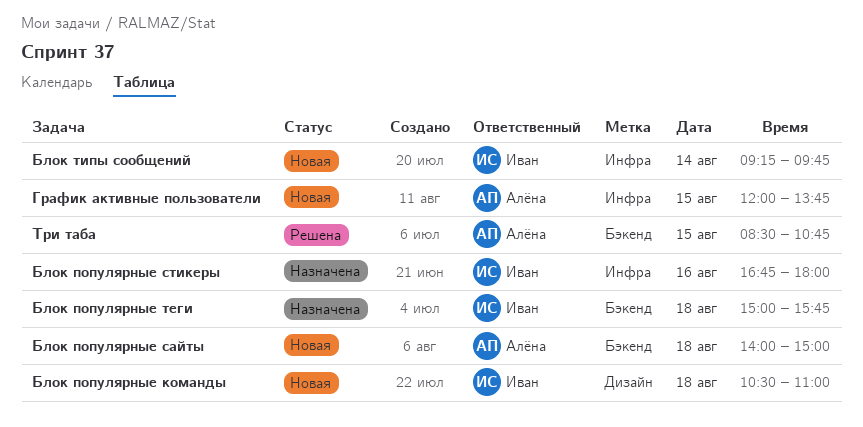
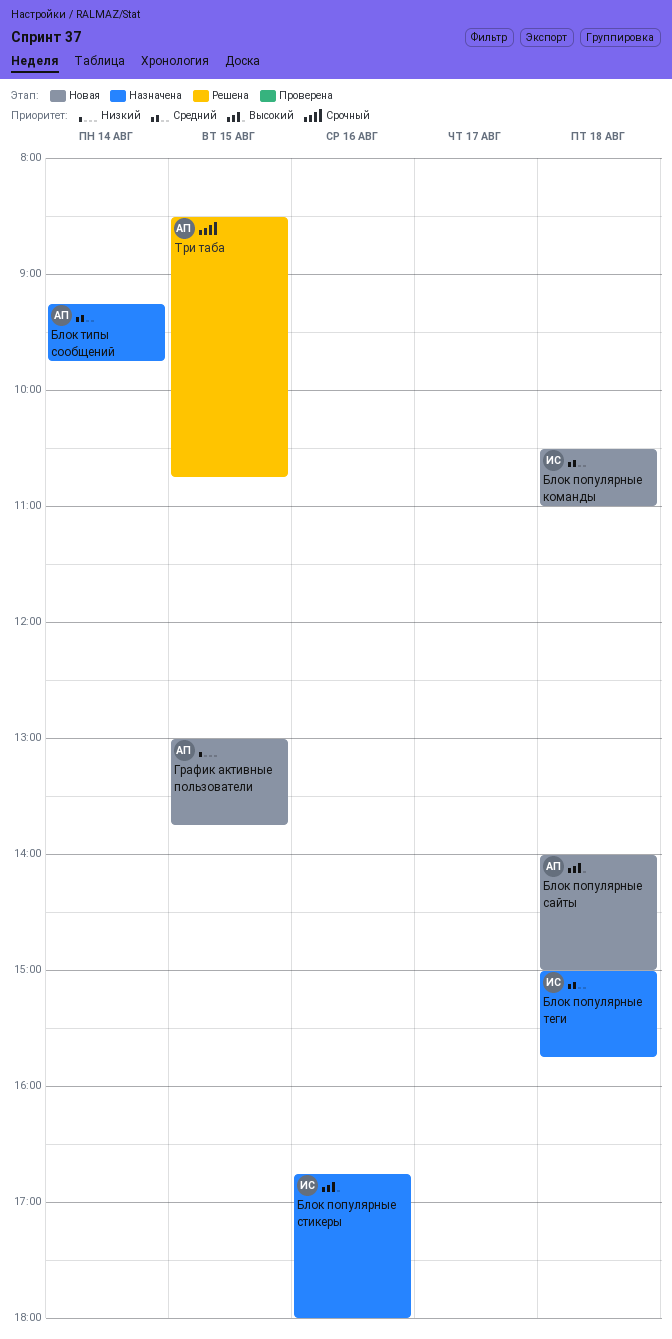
Блок типы сообщений, status: Новая -> Назначена
Блок типы сообщений, owner: Иван -> Алёна
График активные пользователи, begins: 12:00 -> 13:00

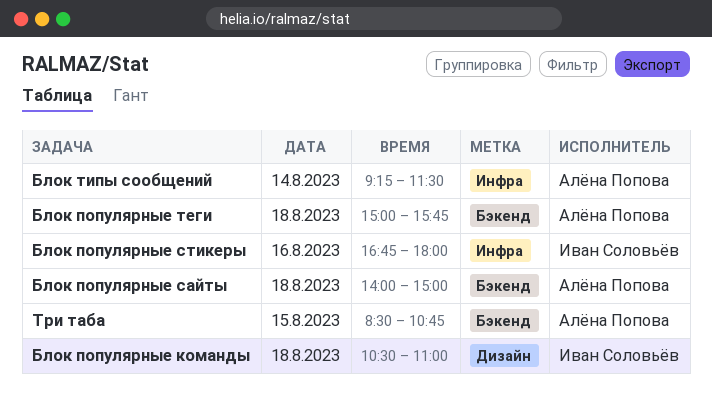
Блок популярные теги, owner: Иван Соловьёв -> Алёна Попова
Блок типы сообщений, ends: 09:45 -> 11:30
График активные пользователи: present -> none

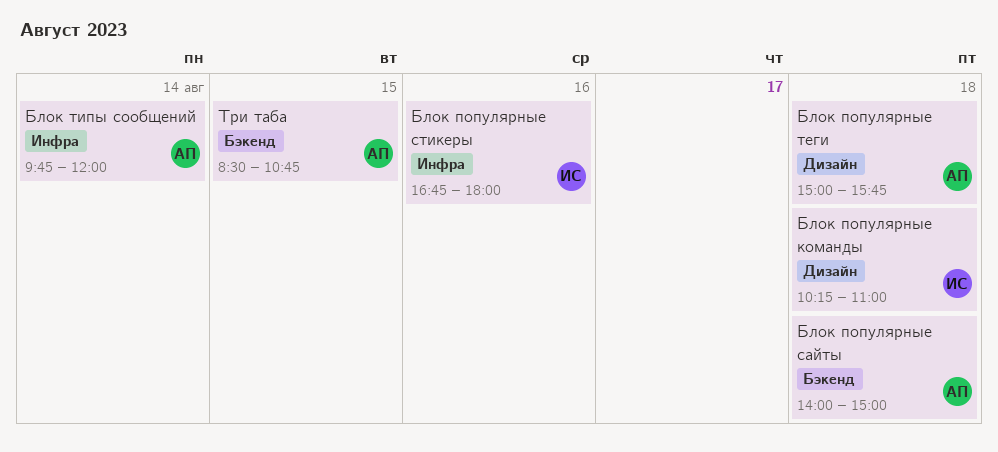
Блок популярные команды, begins: 10:30 -> 10:15
Блок популярные теги, label: Бэкенд -> Дизайн
Блок типы сообщений, begins: 09:15 -> 09:45
Блок типы сообщений, ends: 11:30 -> 12:00

